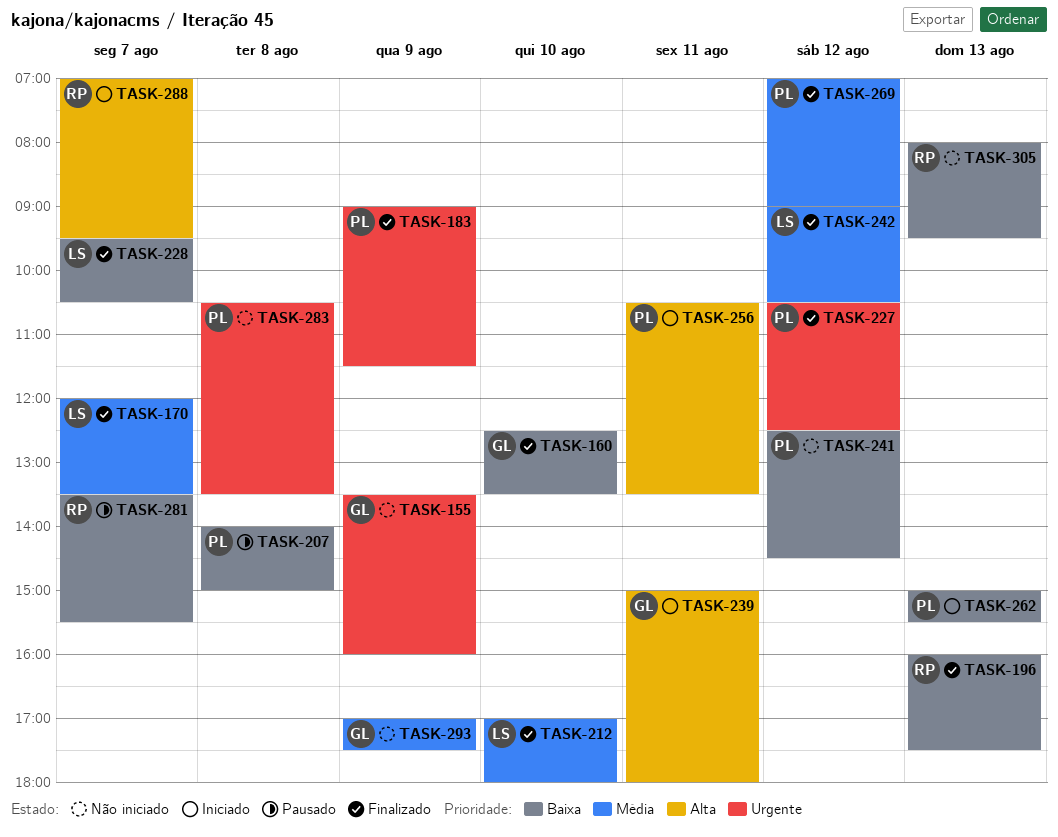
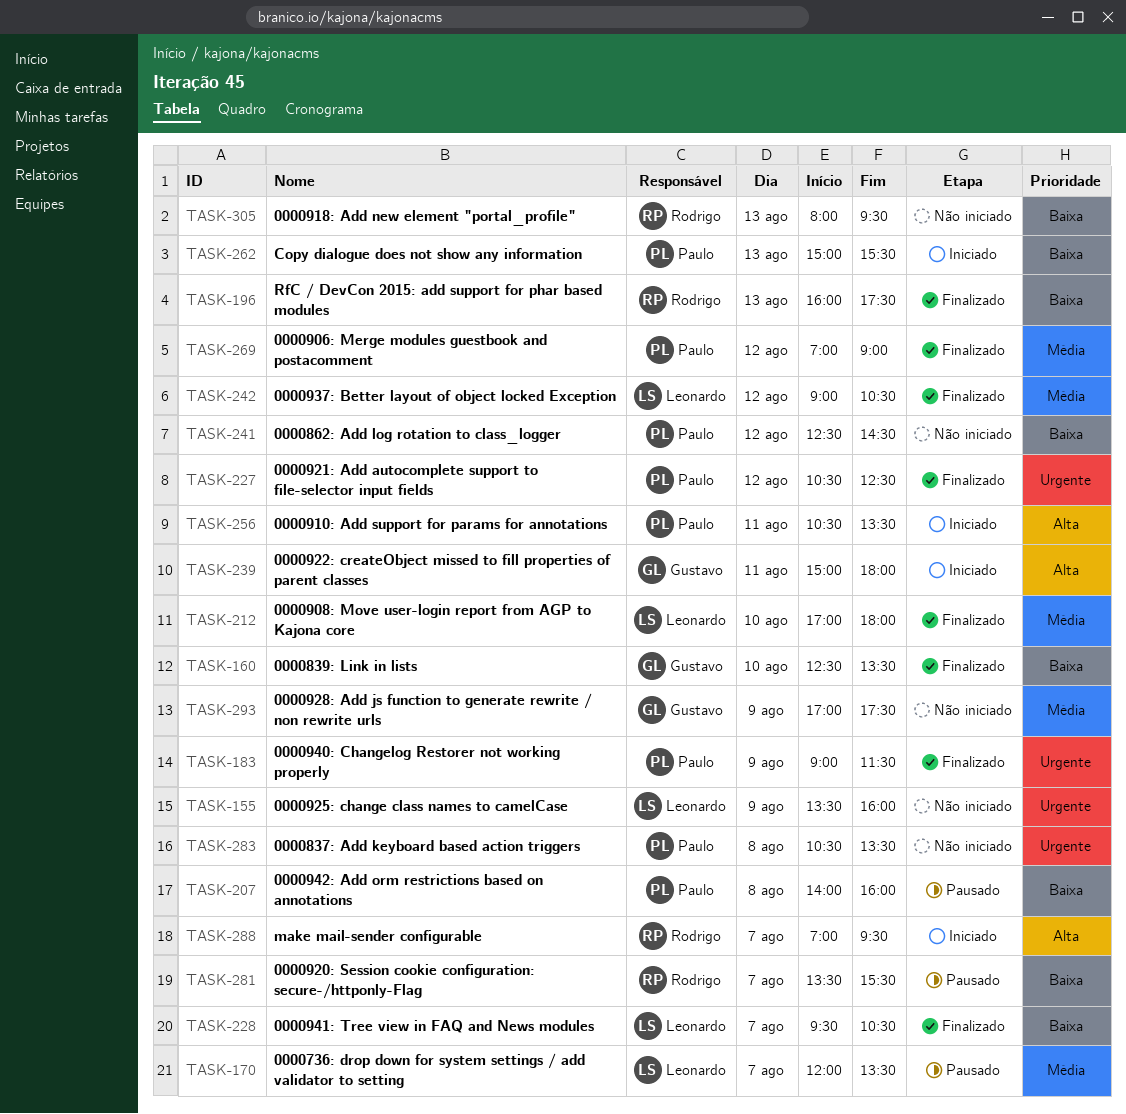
TASK-155, owner: Gustavo -> Leonardo
TASK-170, status: Finalizado -> Pausado
TASK-207, ends: 15:00 -> 16:00

